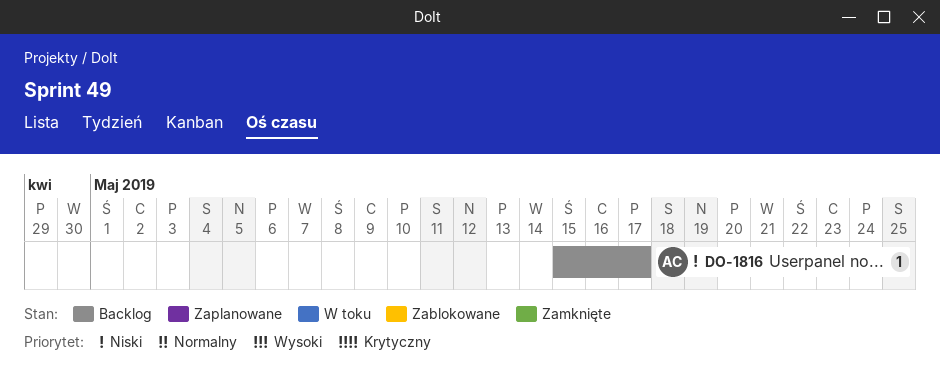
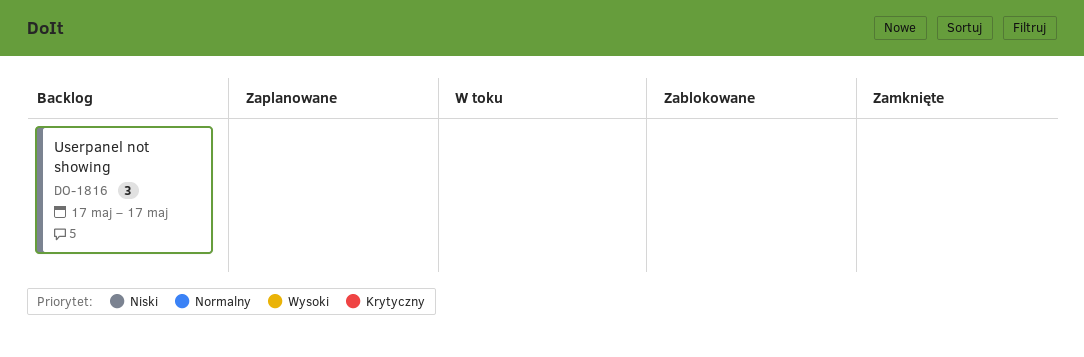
DO-1816, estimate: 1 -> 3
DO-1816, start: May 15 -> May 17

